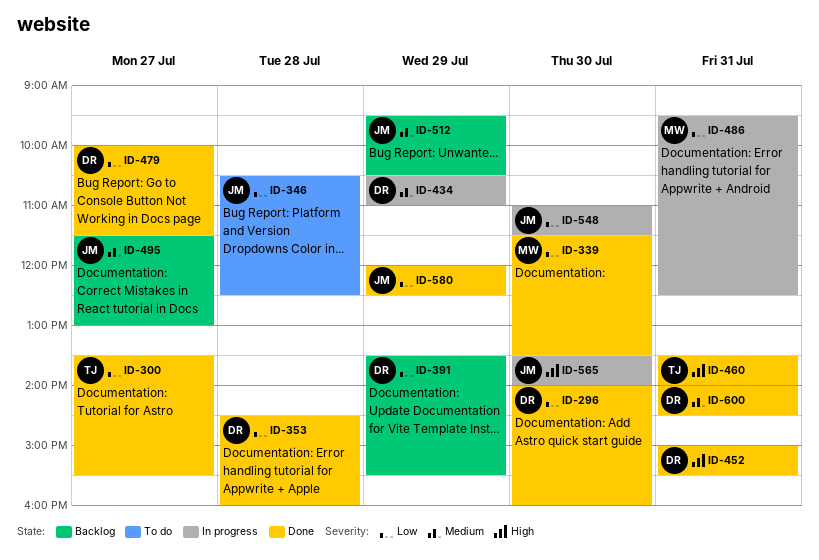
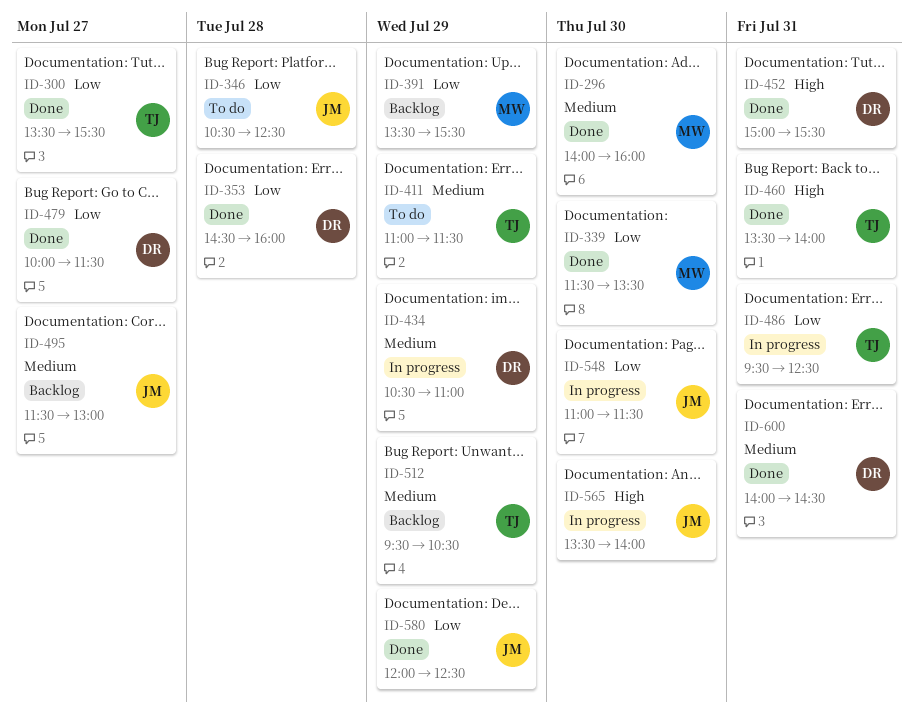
ID-296, owner: DR -> MW
ID-296, priority: Low -> Medium
ID-391, owner: DR -> MW
ID-411: none -> present
ID-486, owner: MW -> TJ
ID-512, owner: JM -> TJ

